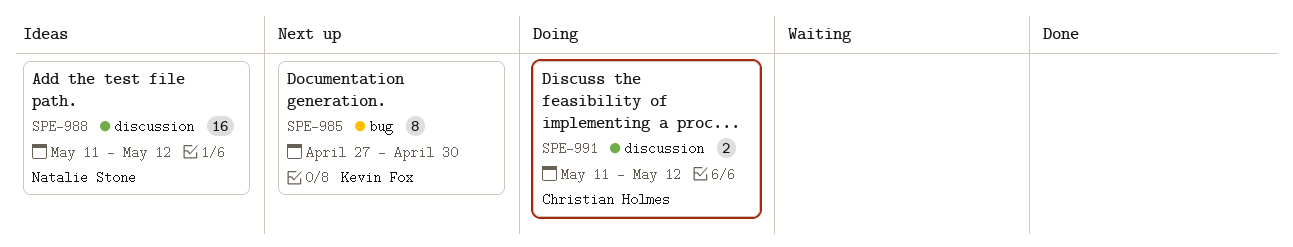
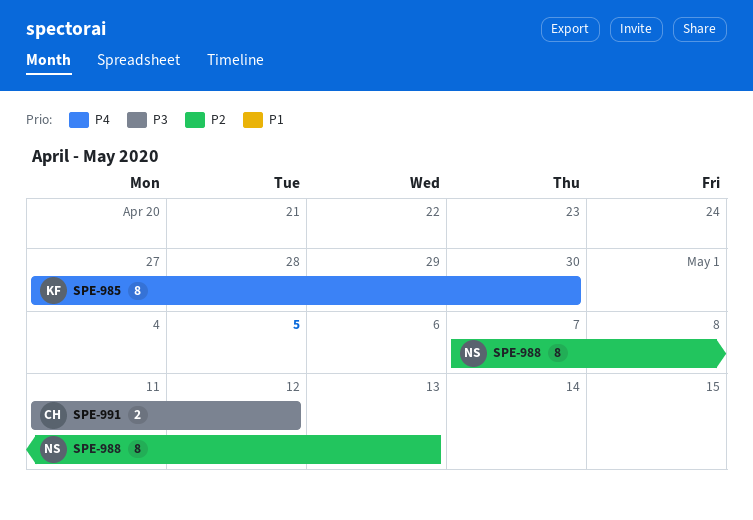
SPE-988, estimate: 16 -> 8
SPE-988, start: May 11 -> May 7
SPE-988, due: May 12 -> May 13

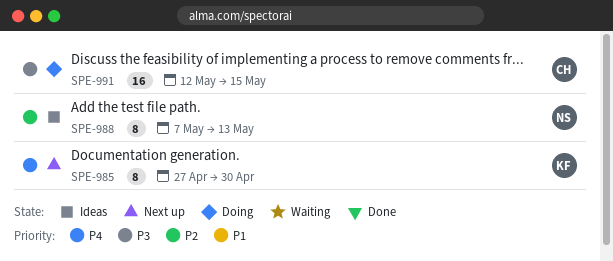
SPE-991, estimate: 2 -> 16
SPE-991, start: May 11 -> May 12
SPE-991, due: May 12 -> May 15

